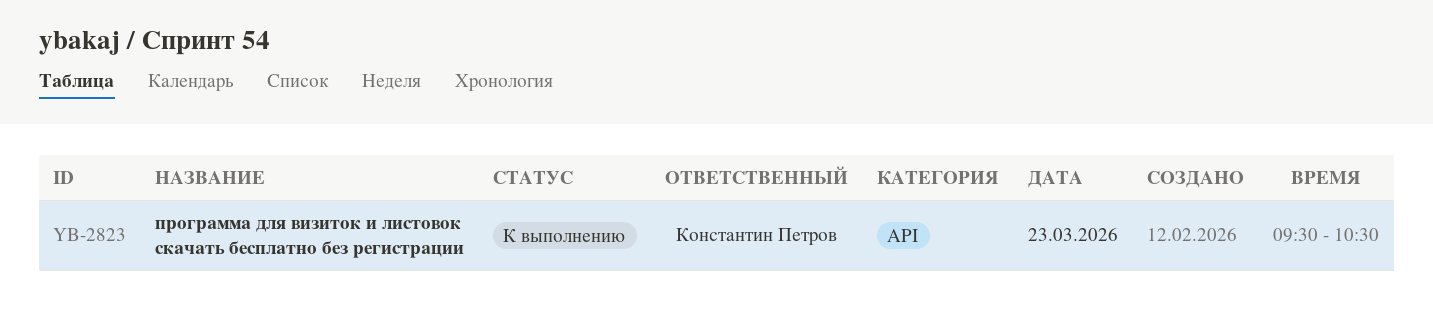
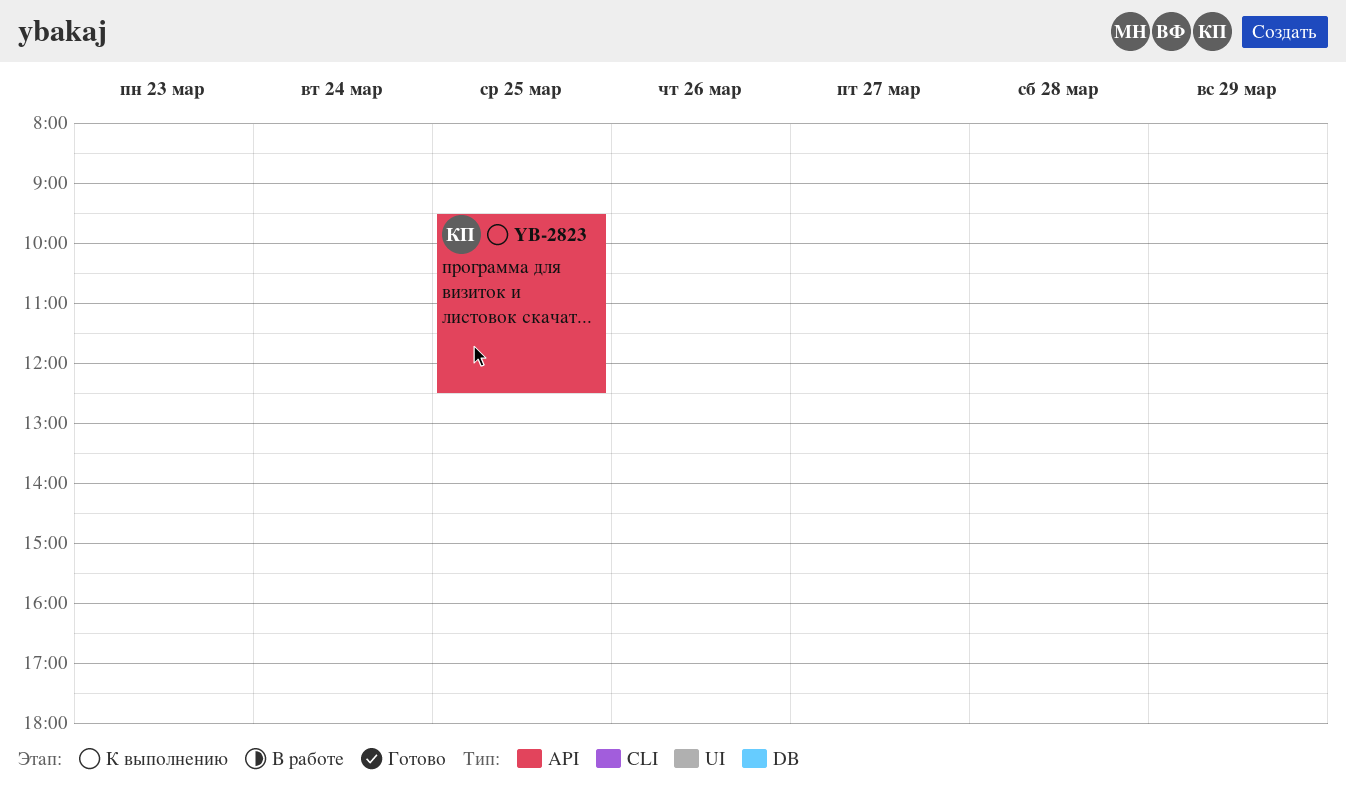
YB-2823, day: Mar 23 -> Mar 25
YB-2823, ends: 10:30 -> 12:30

